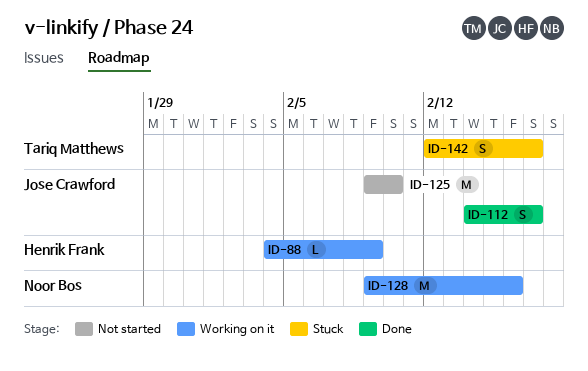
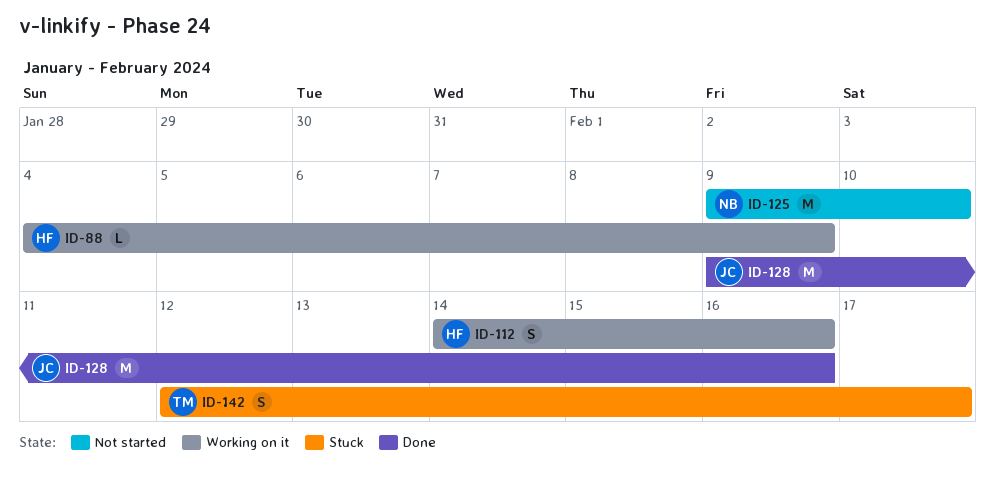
ID-112, status: Done -> Working on it
ID-112, owner: Jose Crawford -> Henrik Frank
ID-112, due: Feb 17 -> Feb 16
ID-125, owner: Jose Crawford -> Noor Bos
ID-128, status: Working on it -> Done
ID-128, owner: Noor Bos -> Jose Crawford

